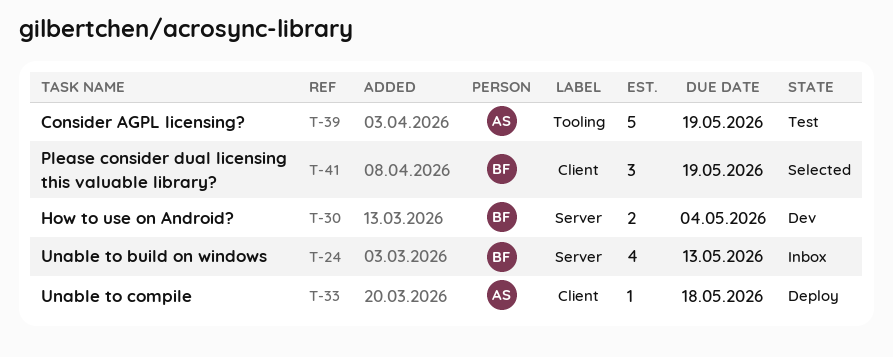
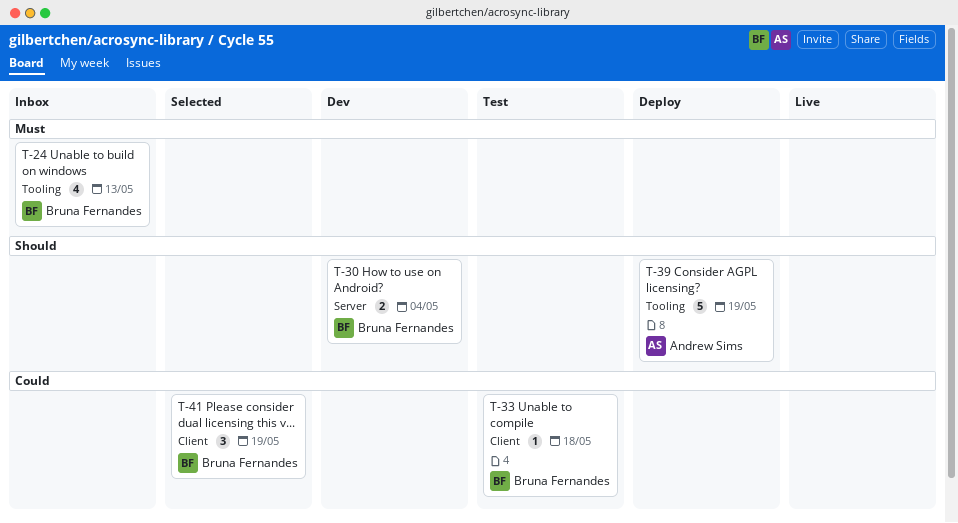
T-24, label: Server -> Tooling
T-33, status: Deploy -> Test
T-33, owner: Andrew Sims -> Bruna Fernandes
T-39, status: Test -> Deploy

